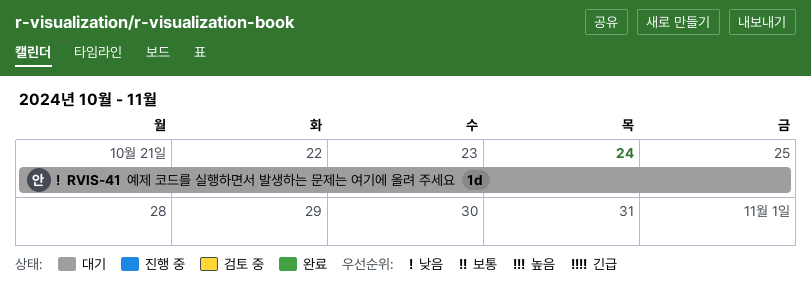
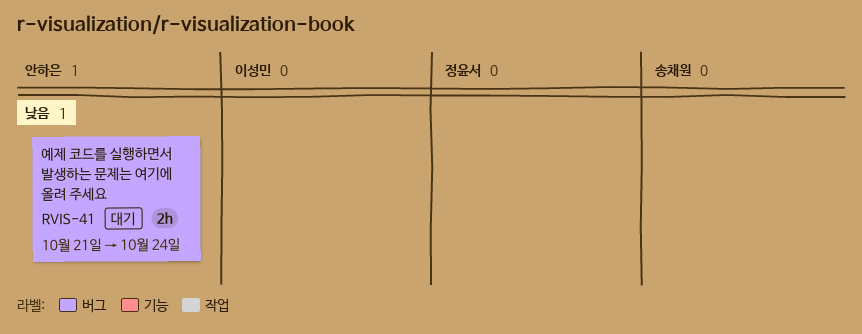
RVIS-41, estimate: 1d -> 2h
RVIS-41, due: Oct 25 -> Oct 24

